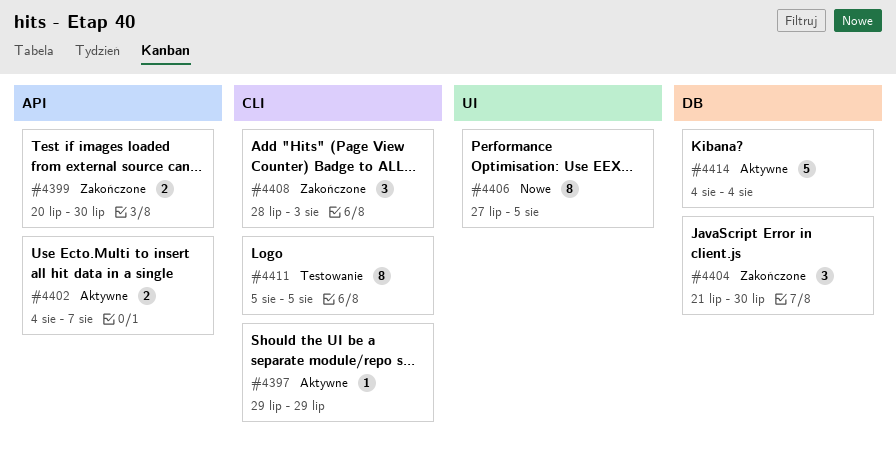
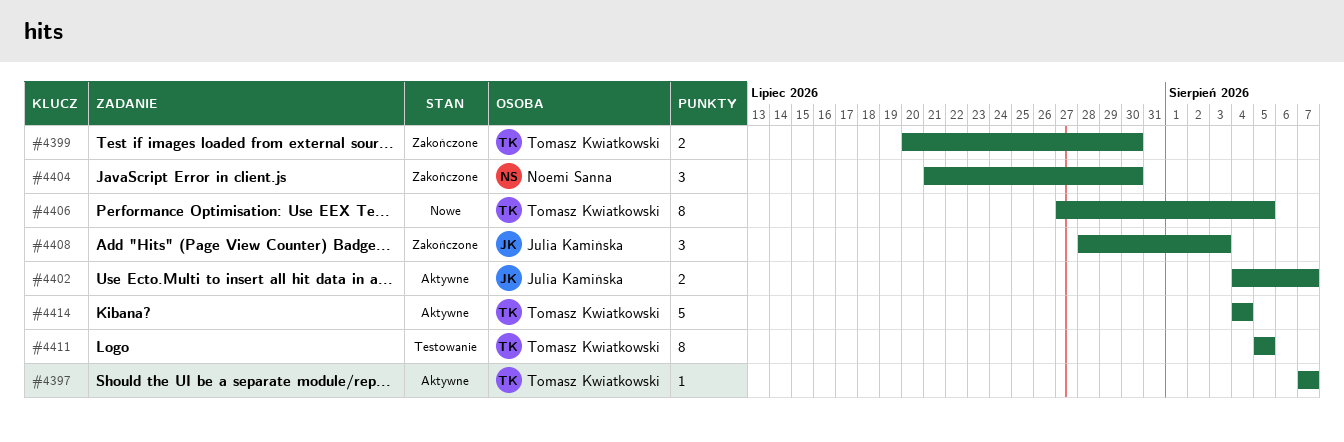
#4397, start: Jul 29 -> Aug 7
#4397, due: Jul 29 -> Aug 7

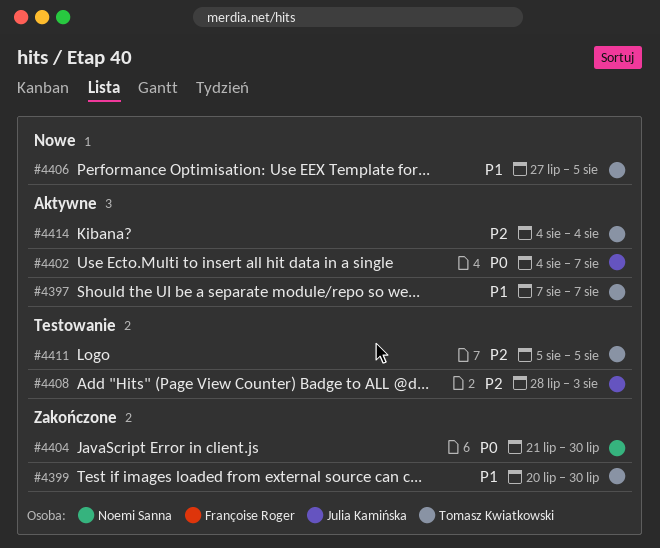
#4408, status: Zakończone -> Testowanie

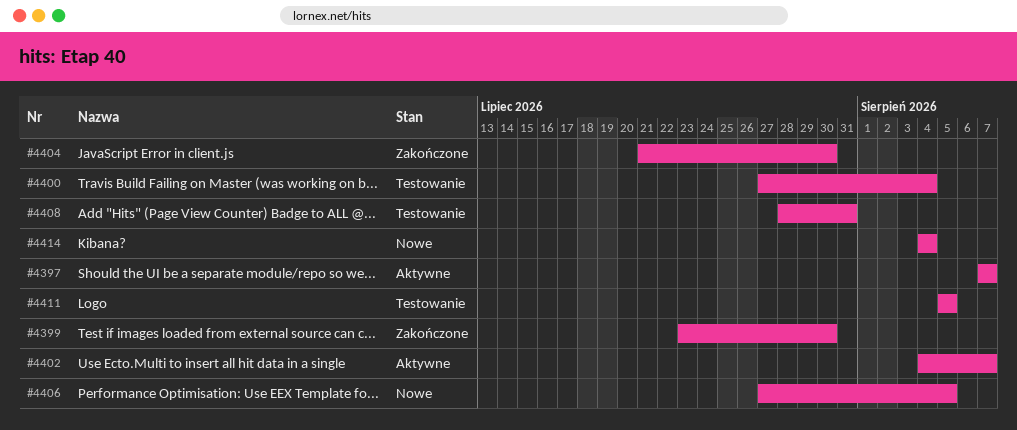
#4399, start: Jul 20 -> Jul 23
#4400: none -> present
#4408, due: Aug 3 -> Jul 31
#4414, status: Aktywne -> Nowe

